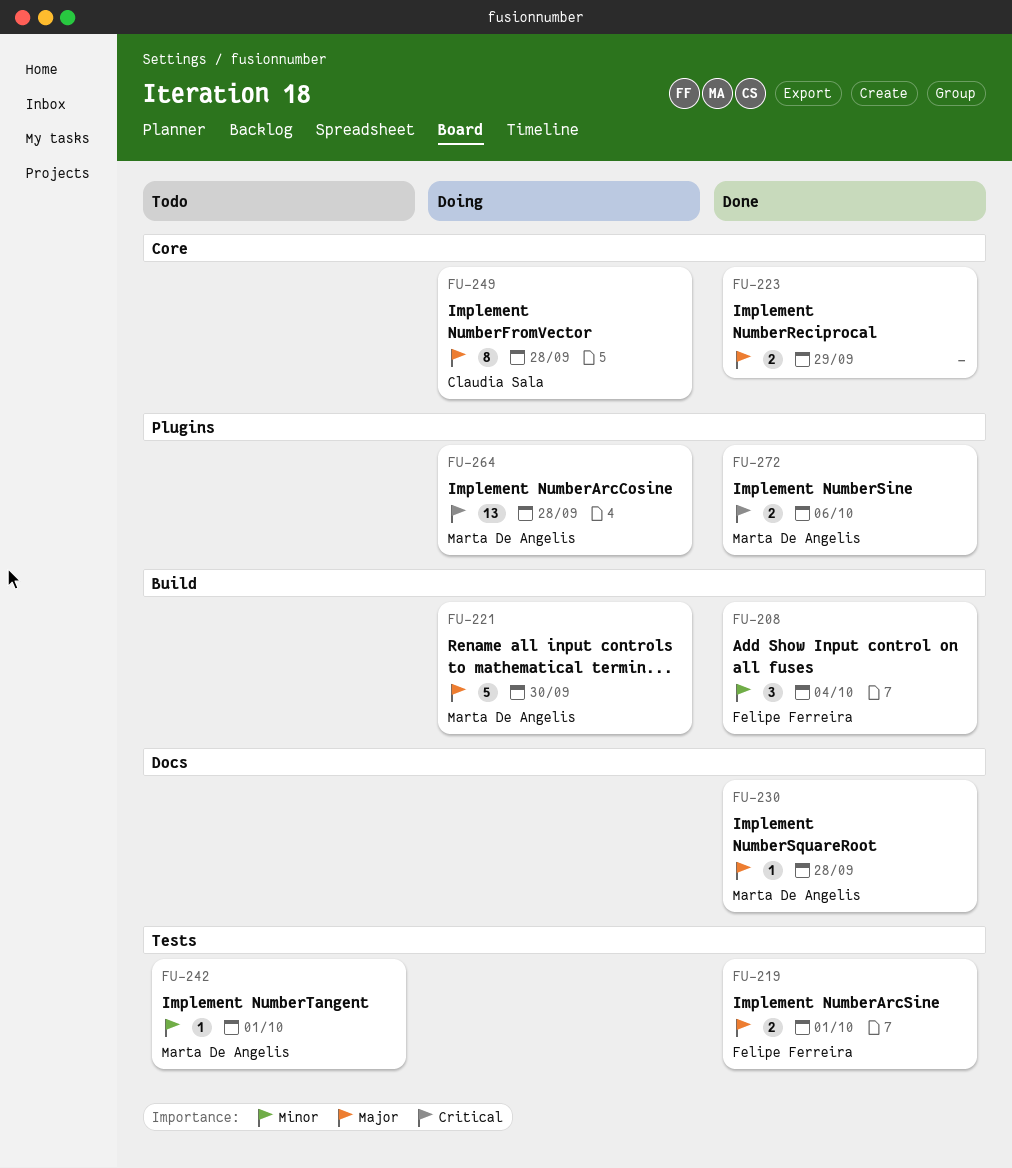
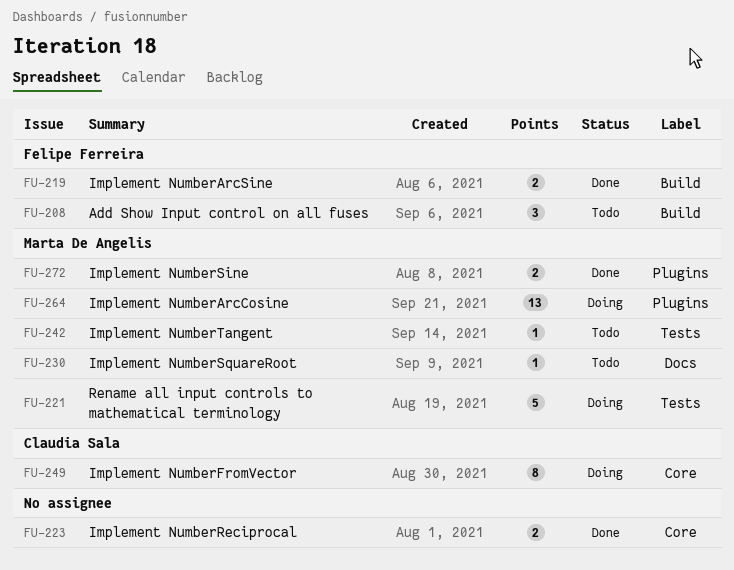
FU-208, status: Done -> Todo
FU-219, label: Tests -> Build
FU-221, label: Build -> Tests
FU-230, status: Done -> Todo

